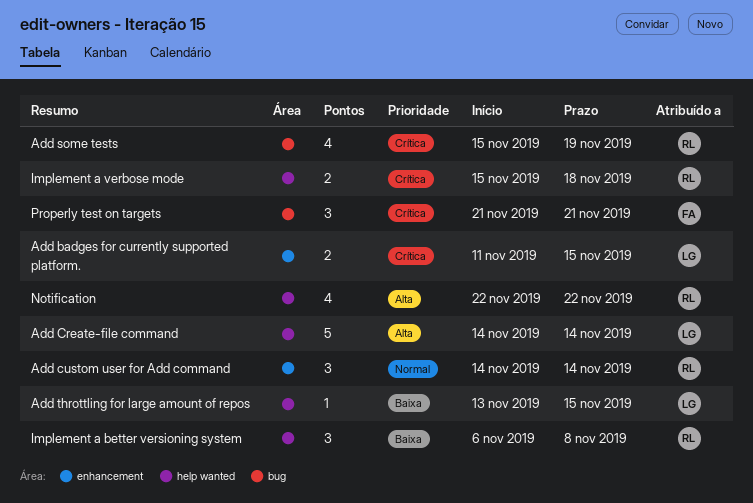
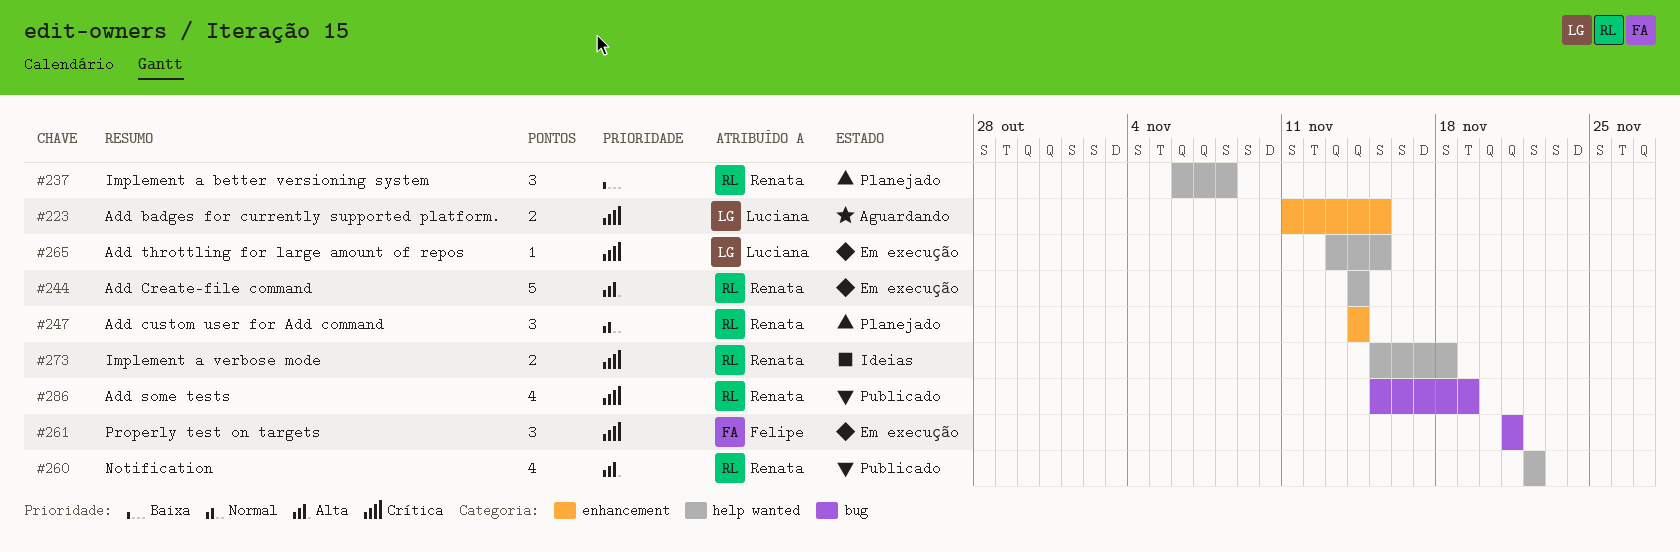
Add Create-file command, owner: Luciana -> Renata
Add throttling for large amount of repos, priority: Baixa -> Crítica

